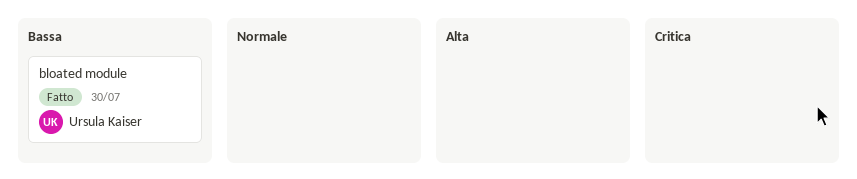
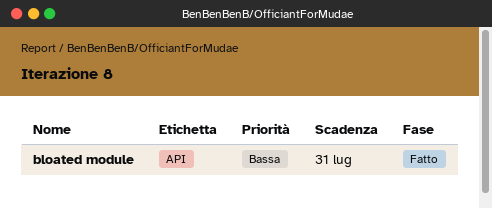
bloated module, due: Jul 30 -> Jul 31

